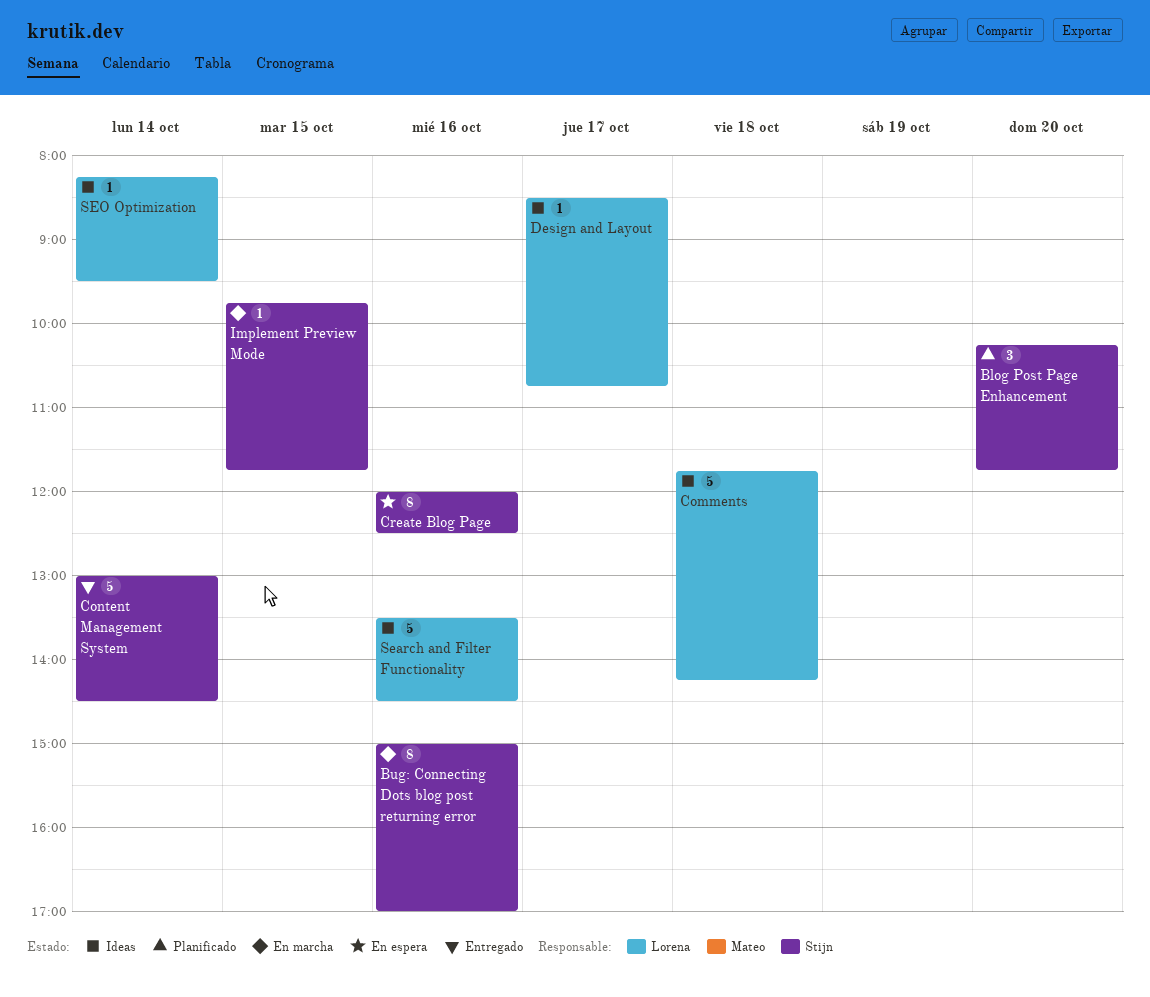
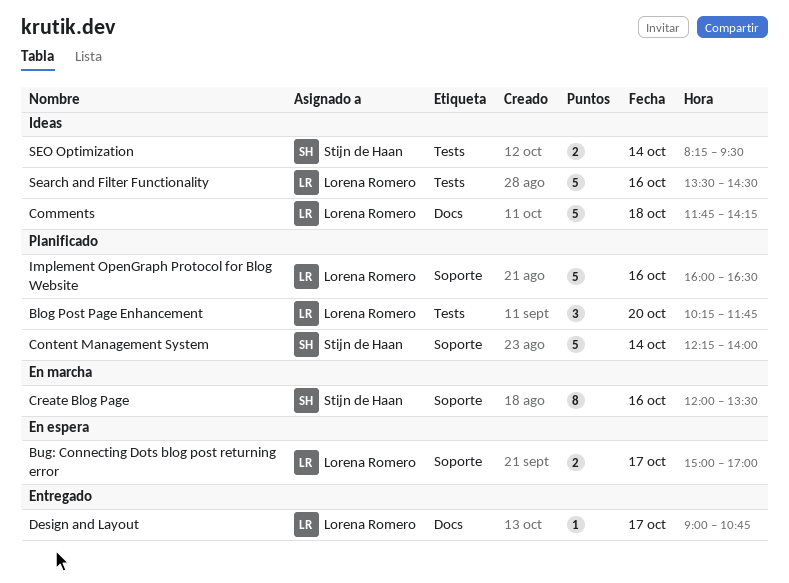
Blog Post Page Enhancement, owner: Stijn de Haan -> Lorena Romero
Bug: Connecting Dots blog post returning error, status: En marcha -> En espera
Bug: Connecting Dots blog post returning error, owner: Stijn de Haan -> Lorena Romero
Bug: Connecting Dots blog post returning error, estimate: 8 -> 2
Bug: Connecting Dots blog post returning error, day: Oct 16 -> Oct 17
Content Management System, status: Entregado -> Planificado
Content Management System, begins: 13:00 -> 12:15
Content Management System, ends: 14:30 -> 14:00
Create Blog Page, status: En espera -> En marcha
Create Blog Page, ends: 12:30 -> 13:30
Design and Layout, status: Ideas -> Entregado
Design and Layout, begins: 08:30 -> 09:00
Implement OpenGraph Protocol for Blog Website: none -> present
Implement Preview Mode: present -> none
SEO Optimization, owner: Lorena Romero -> Stijn de Haan
SEO Optimization, estimate: 1 -> 2

